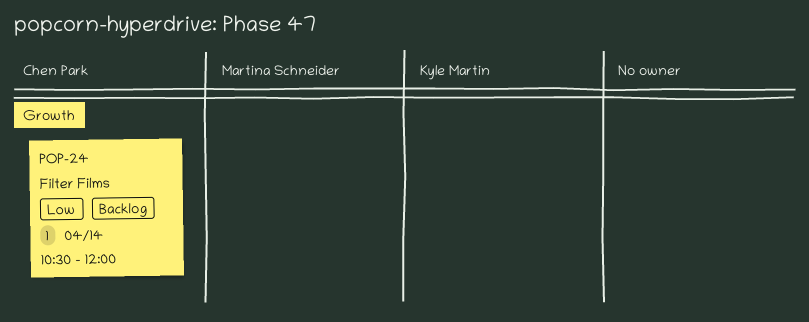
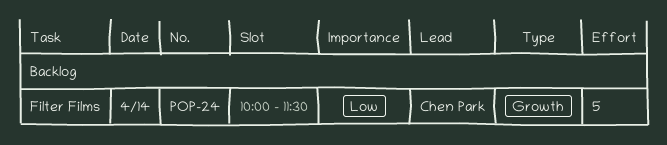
POP-24, estimate: 1 -> 5
POP-24, begins: 10:30 -> 10:00
POP-24, ends: 12:00 -> 11:30

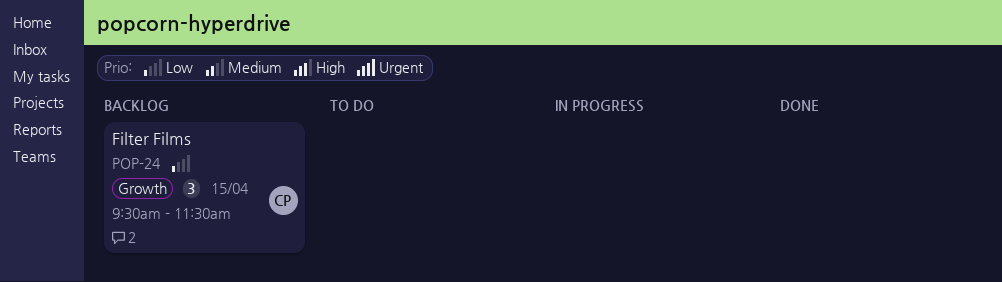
POP-24, estimate: 5 -> 3
POP-24, day: Apr 14 -> Apr 15
POP-24, begins: 10:00 -> 09:30

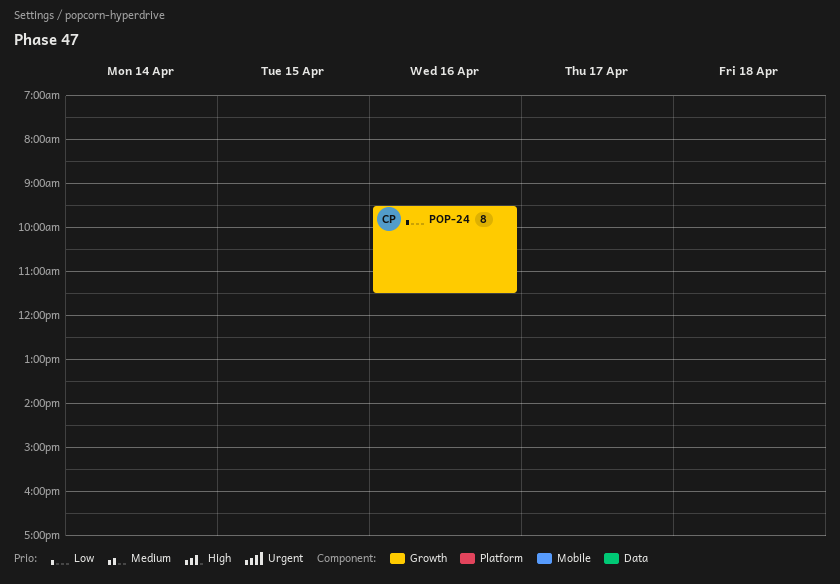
POP-24, estimate: 3 -> 8
POP-24, day: Apr 15 -> Apr 16

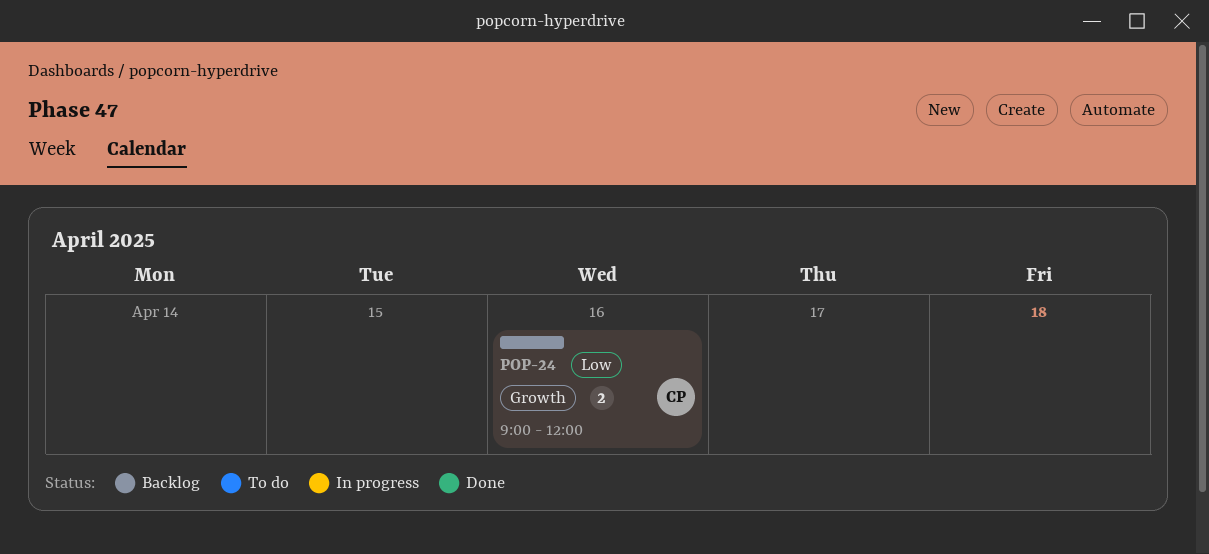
POP-24, estimate: 8 -> 2
POP-24, begins: 09:30 -> 09:00
POP-24, ends: 11:30 -> 12:00

